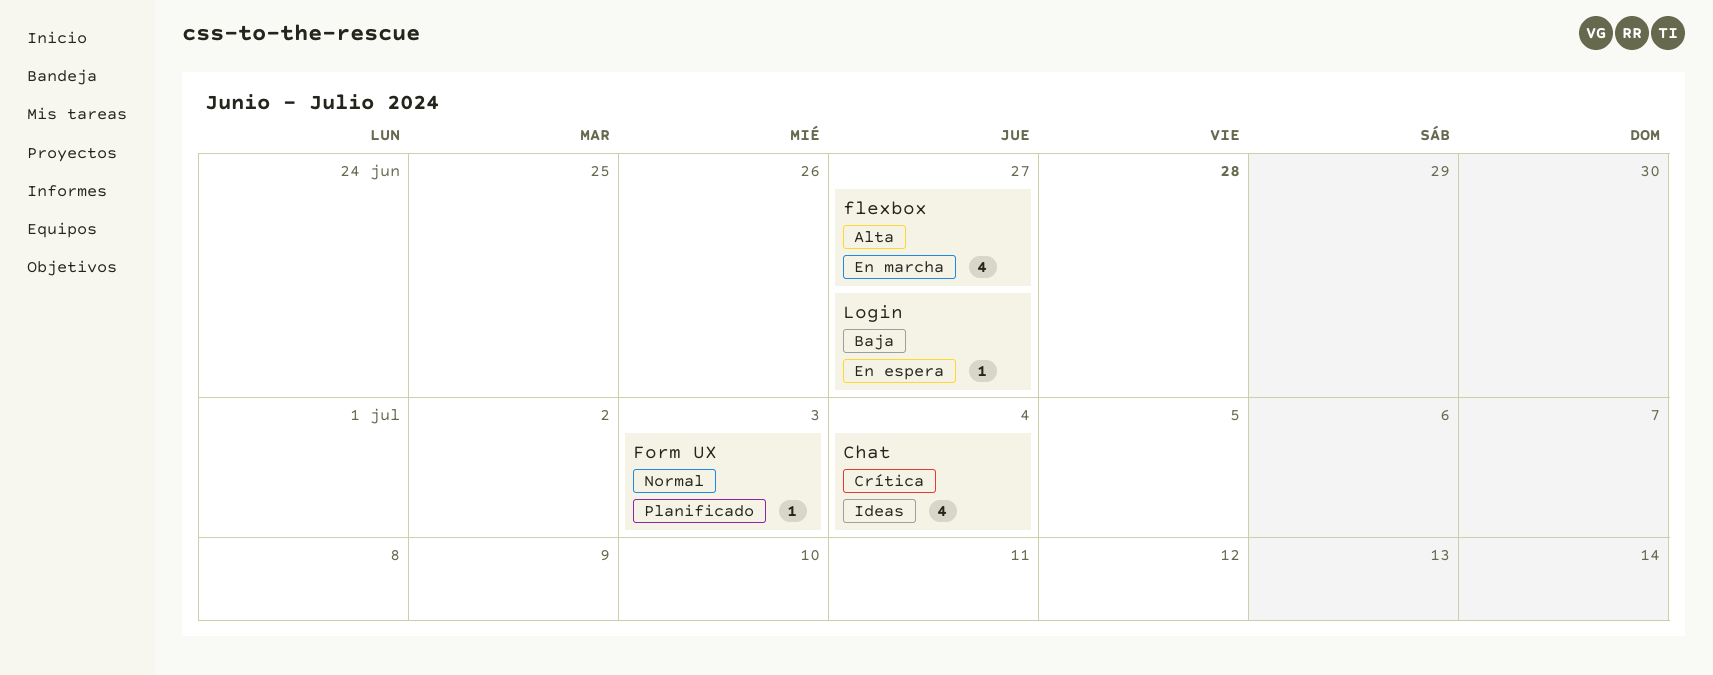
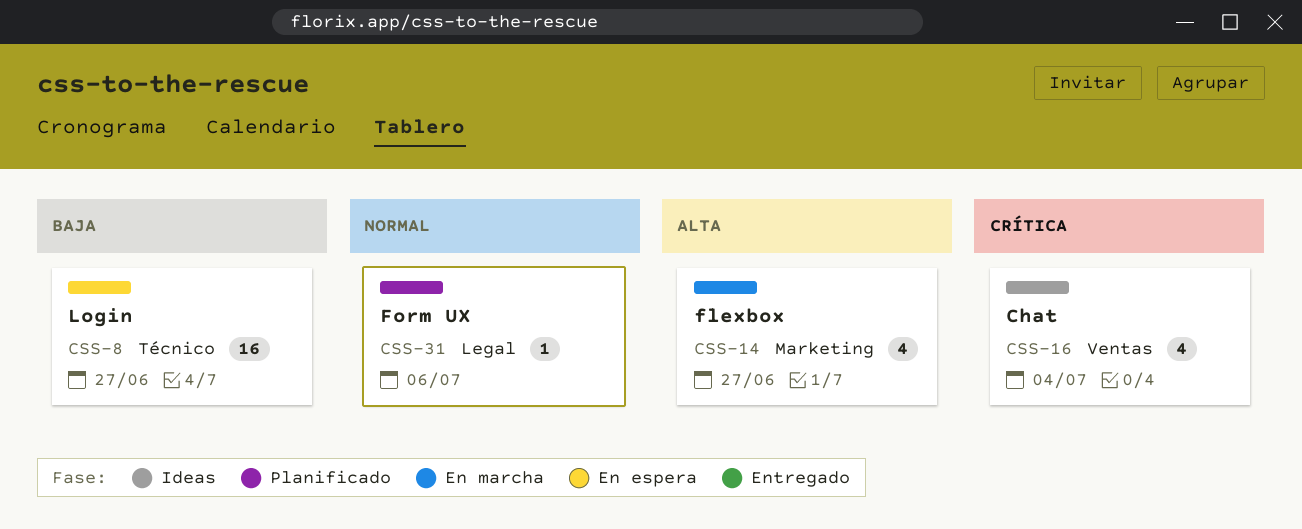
Form UX, due: Jul 3 -> Jul 6
Login, estimate: 1 -> 16

